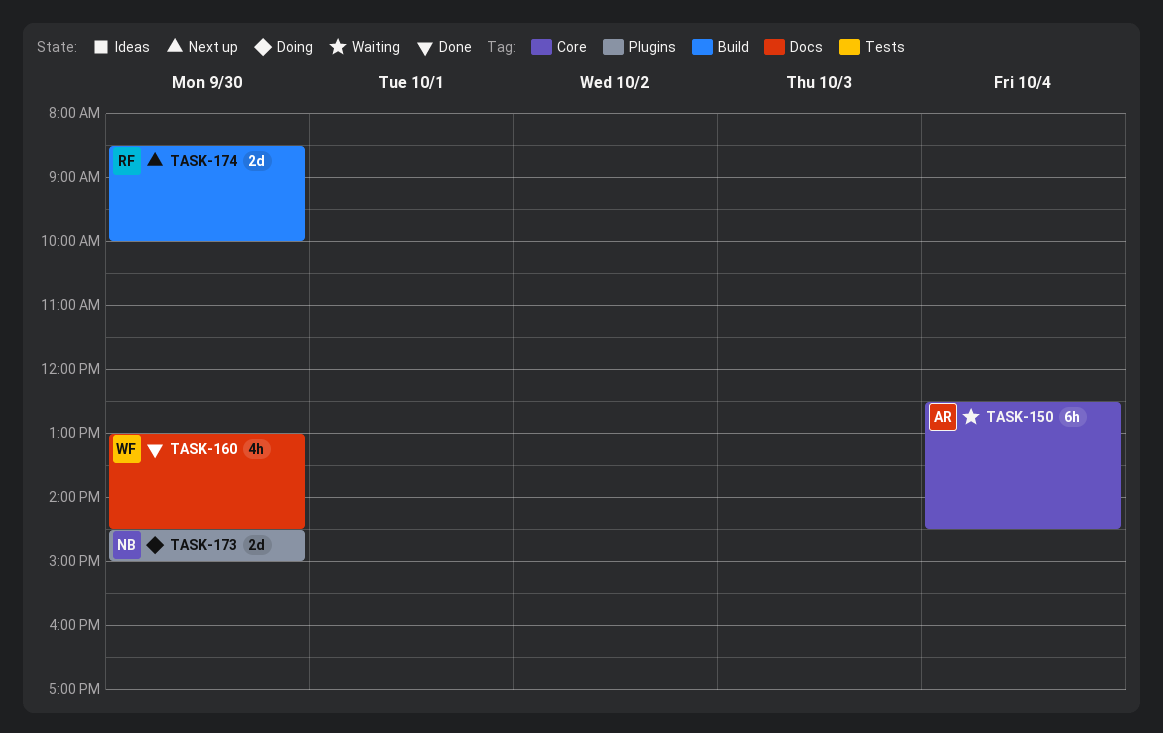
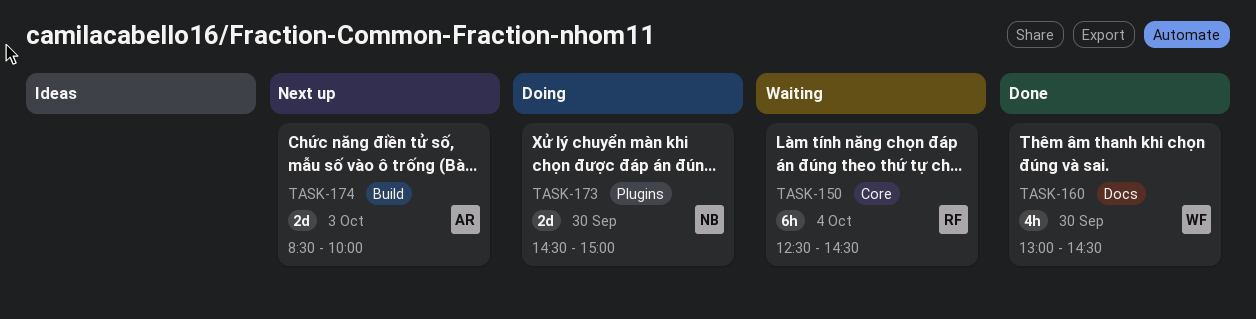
TASK-150, owner: AR -> RF
TASK-174, owner: RF -> AR
TASK-174, day: Sep 30 -> Oct 3

